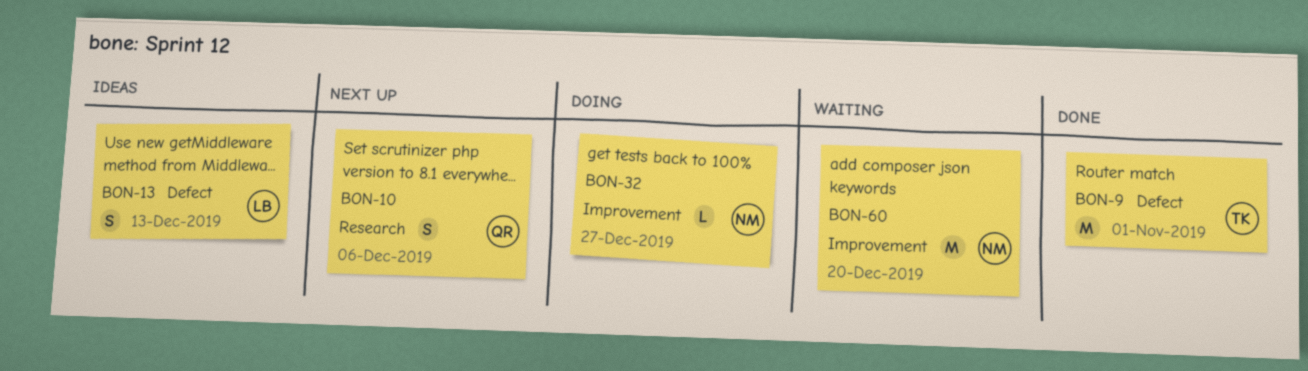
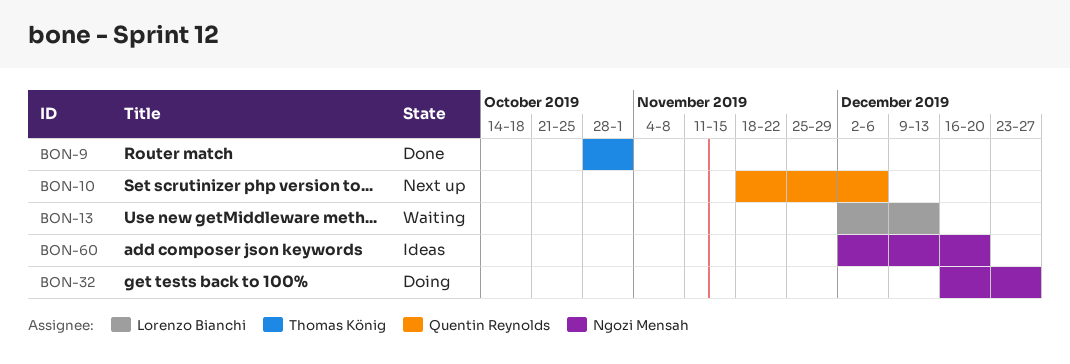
BON-13, status: Ideas -> Waiting
BON-60, status: Waiting -> Ideas

